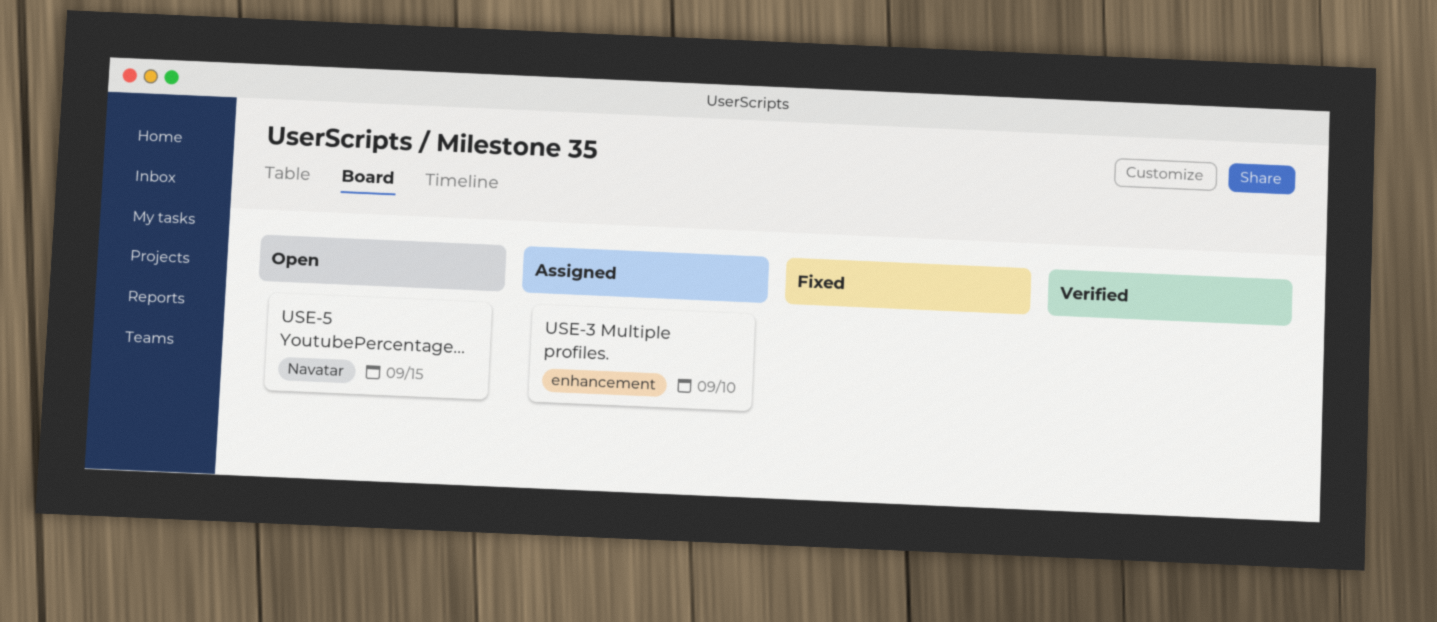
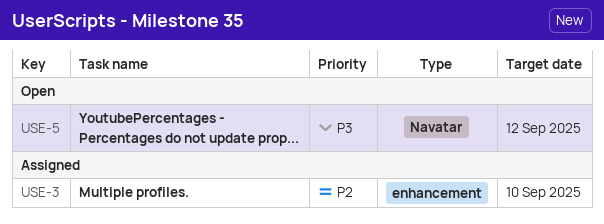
USE-5, due: Sep 15 -> Sep 12

